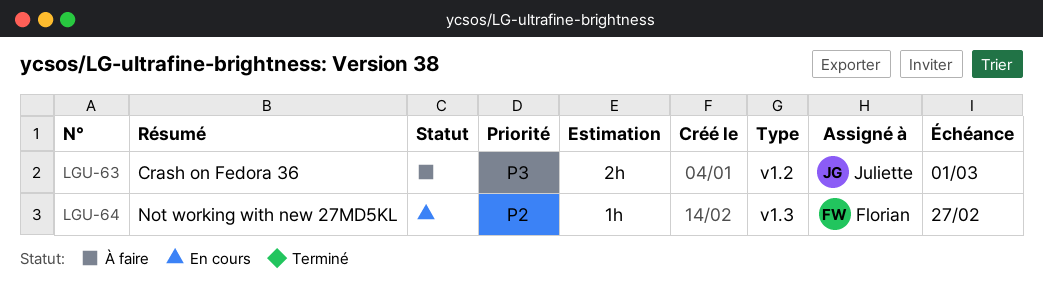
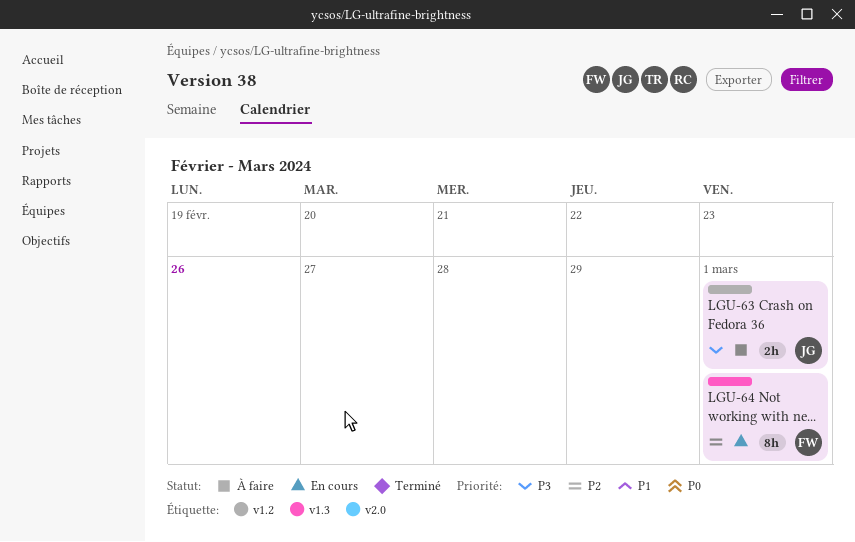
LGU-64, estimate: 1h -> 8h
LGU-64, due: Feb 27 -> Mar 1

